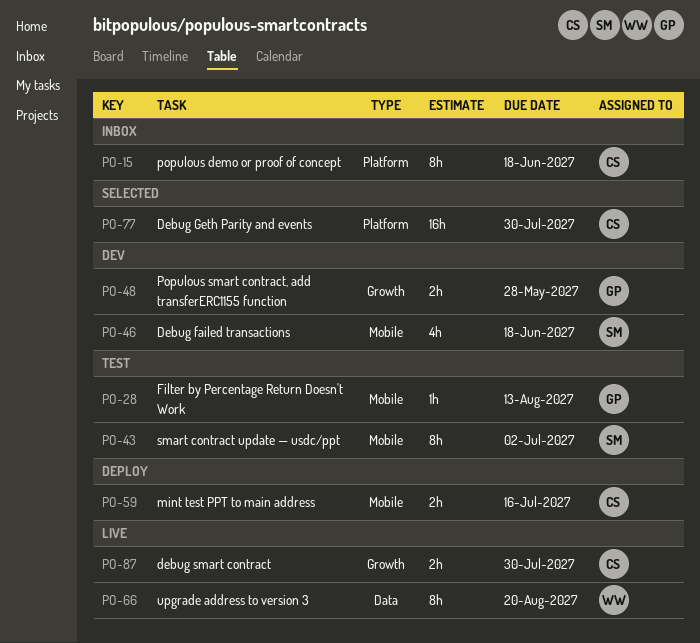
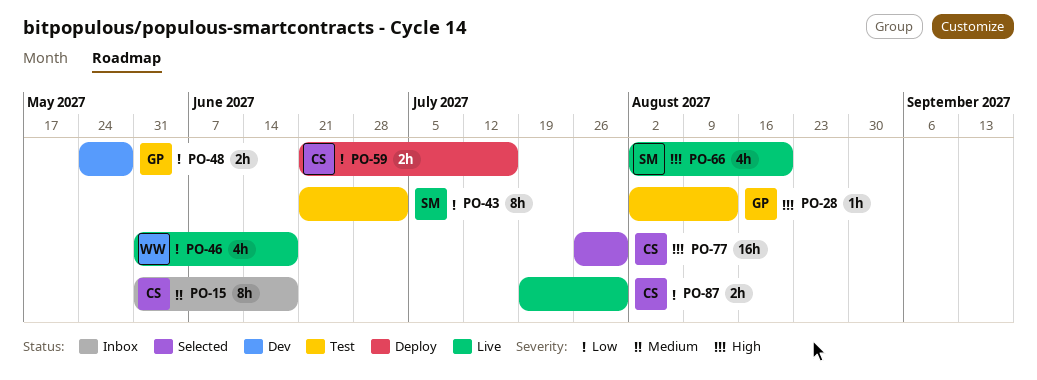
PO-46, status: Dev -> Live
PO-46, owner: SM -> WW
PO-66, owner: WW -> SM
PO-66, estimate: 8h -> 4h

